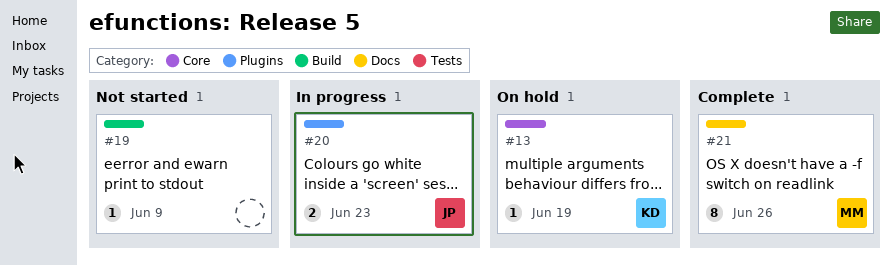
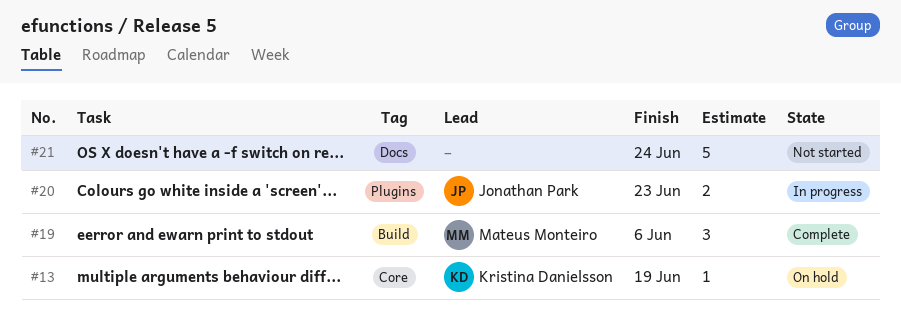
#19, status: Not started -> Complete
#19, owner: none -> Mateus Monteiro
#19, estimate: 1 -> 3
#19, due: Jun 9 -> Jun 6
#21, status: Complete -> Not started
#21, owner: Mateus Monteiro -> none
#21, estimate: 8 -> 5
#21, due: Jun 26 -> Jun 24

